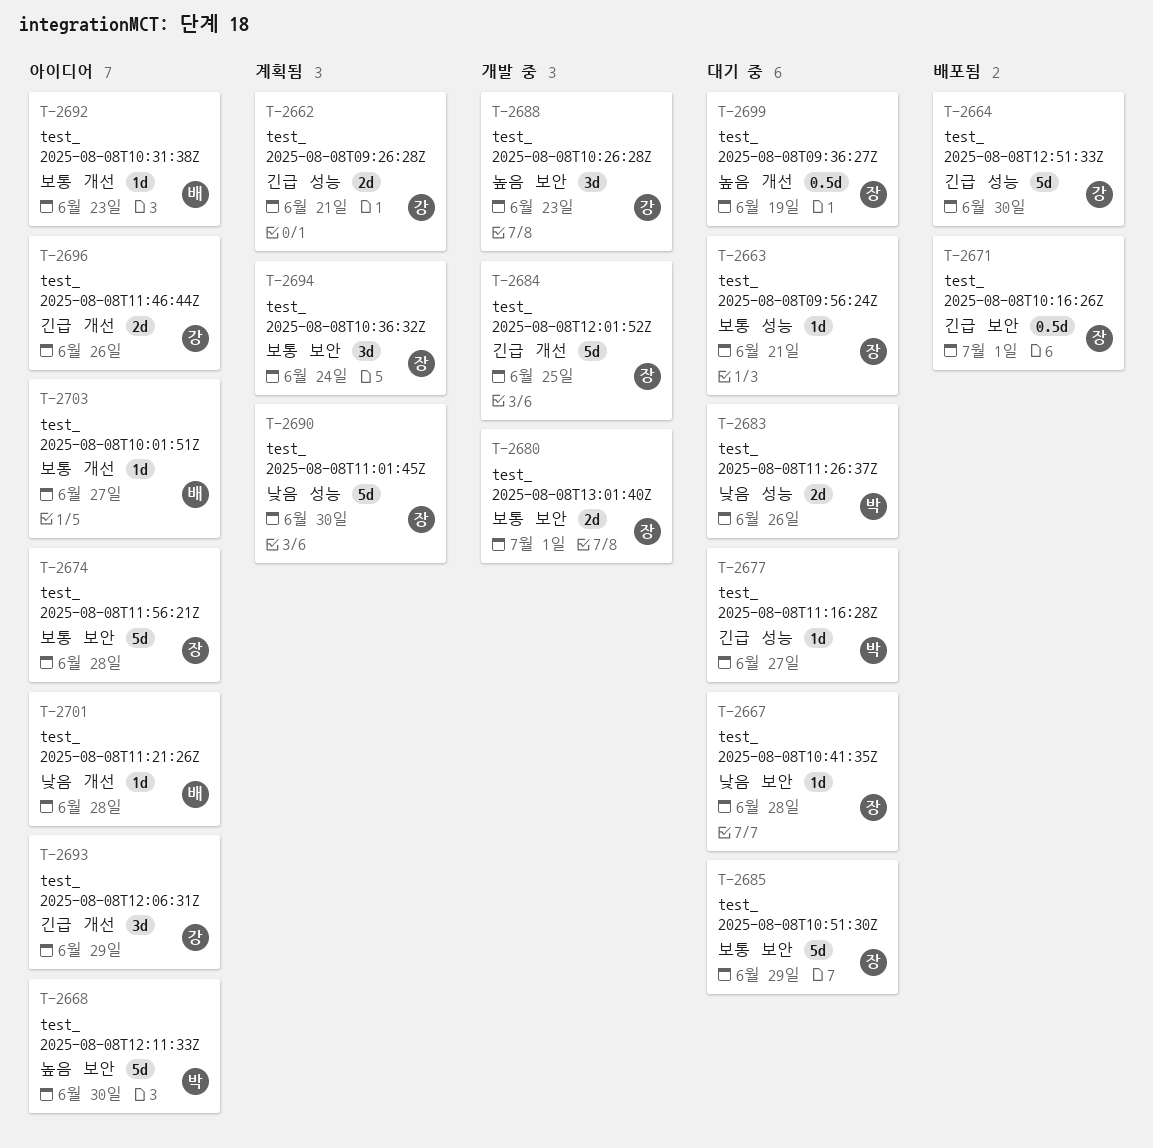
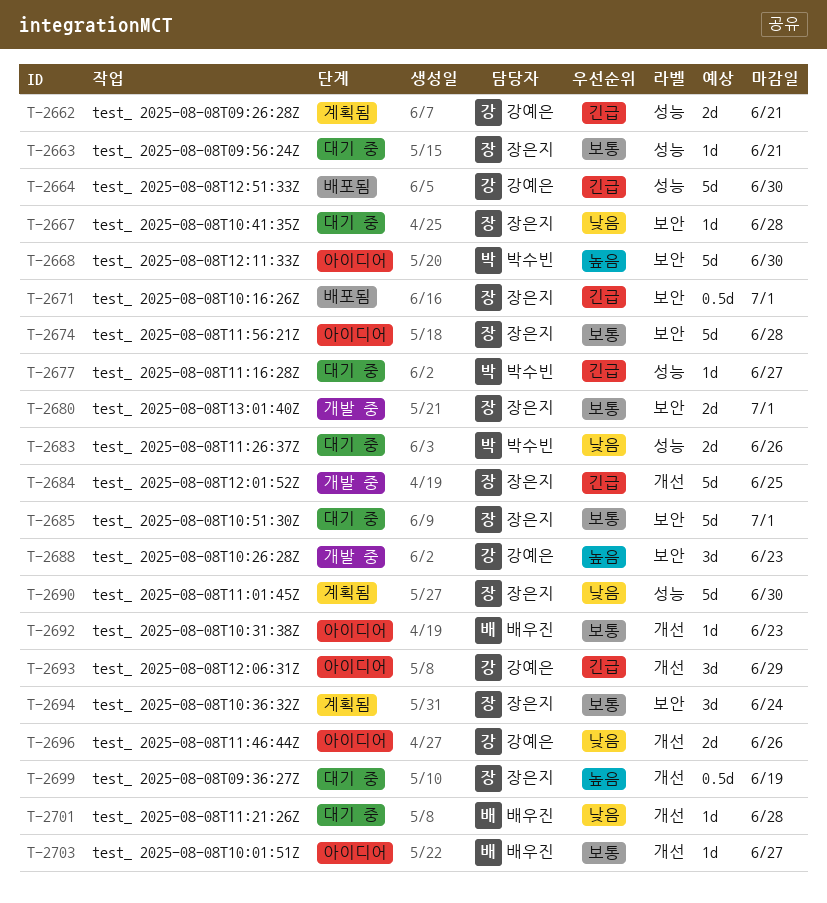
T-2685, due: Jun 29 -> Jul 1
T-2696, priority: 긴급 -> 낮음
T-2701, status: 아이디어 -> 대기 중

